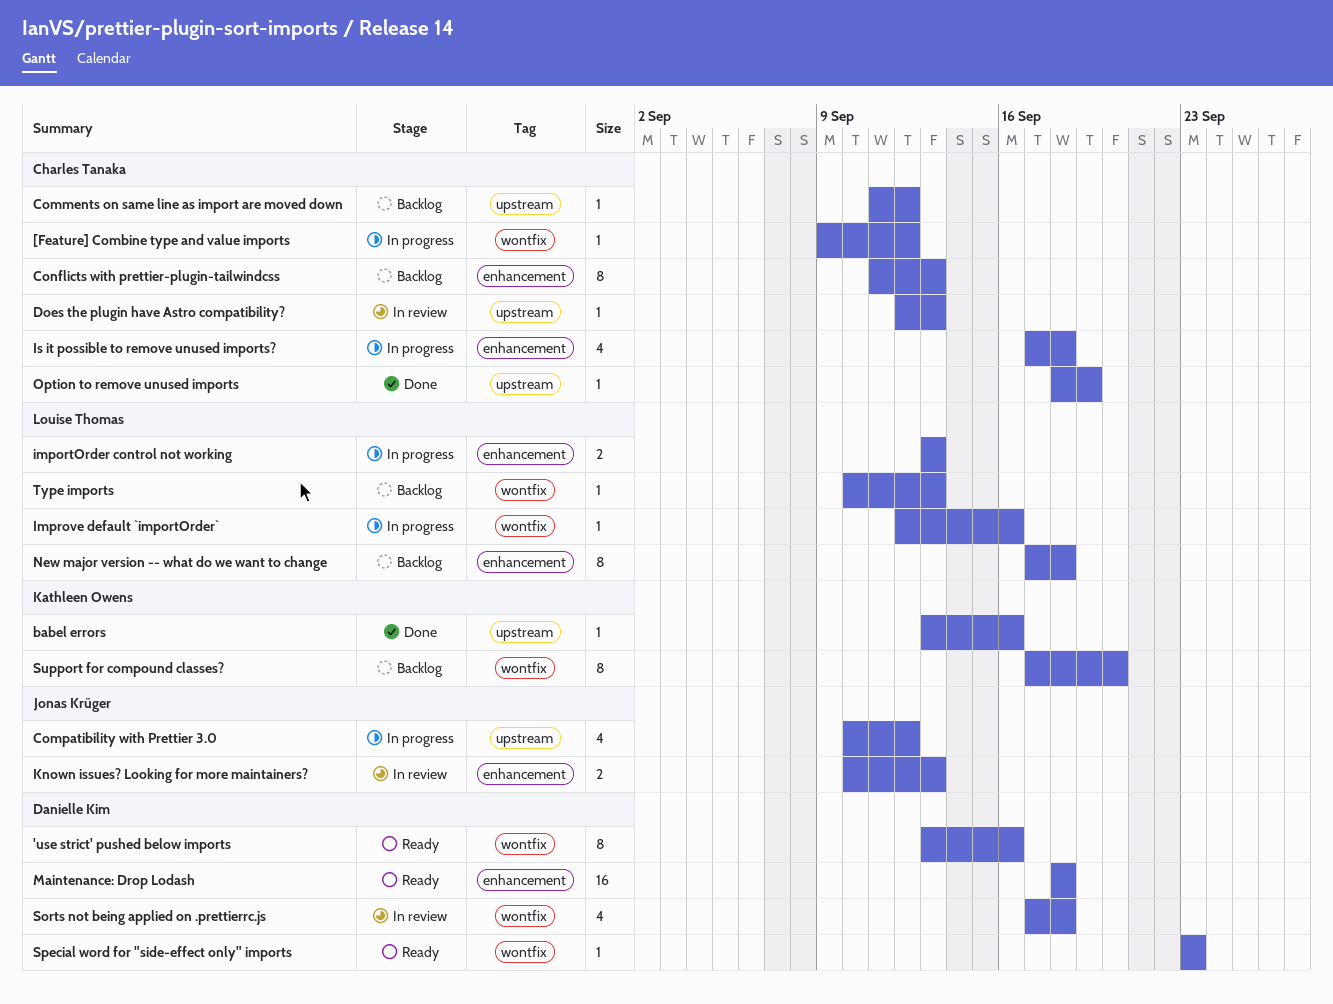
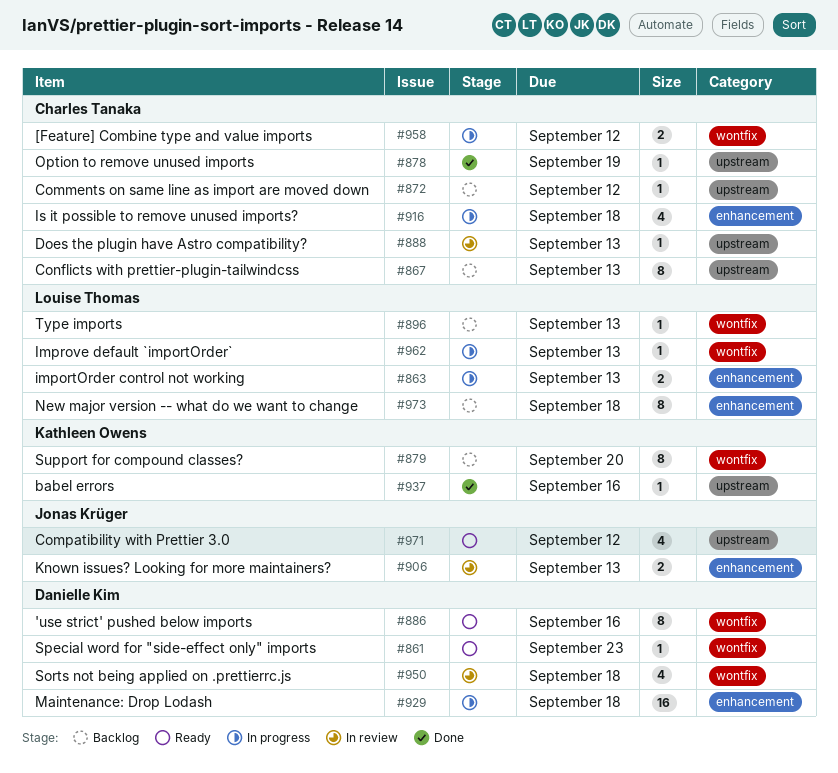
[Feature] Combine type and value imports, estimate: 1 -> 2
Compatibility with Prettier 3.0, status: In progress -> Ready
Conflicts with prettier-plugin-tailwindcss, label: enhancement -> upstream
Improve default `importOrder`, due: Sep 16 -> Sep 13
Maintenance: Drop Lodash, status: Ready -> In progress

